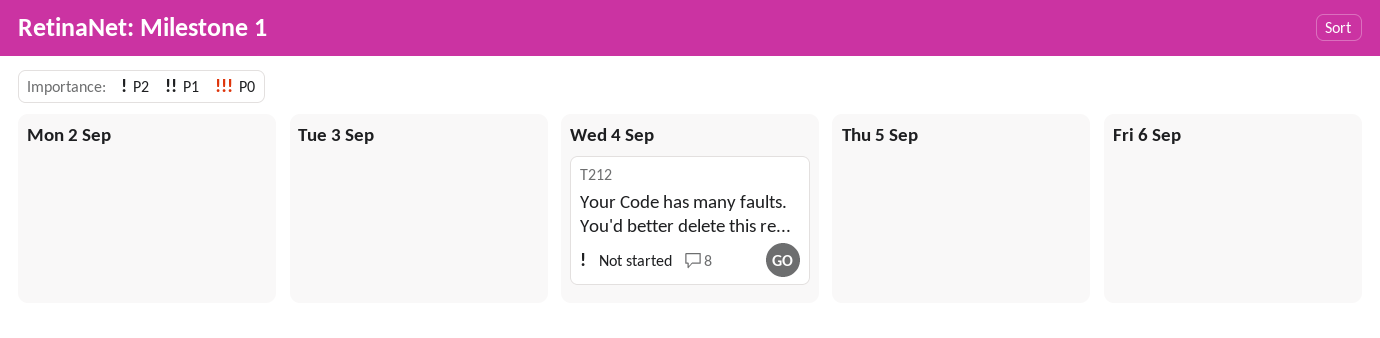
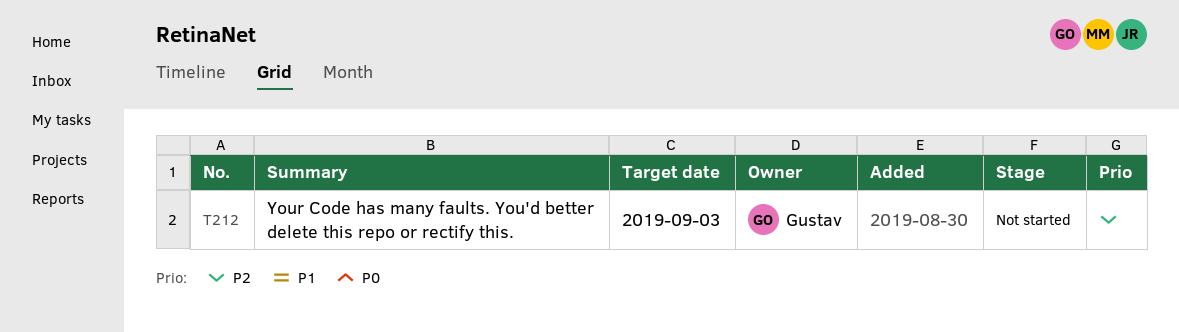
T212, due: Sep 4 -> Sep 3

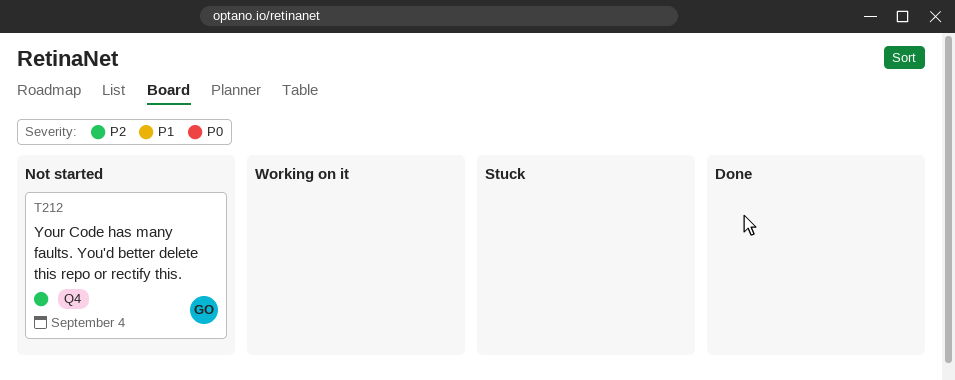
T212, due: Sep 3 -> Sep 4

